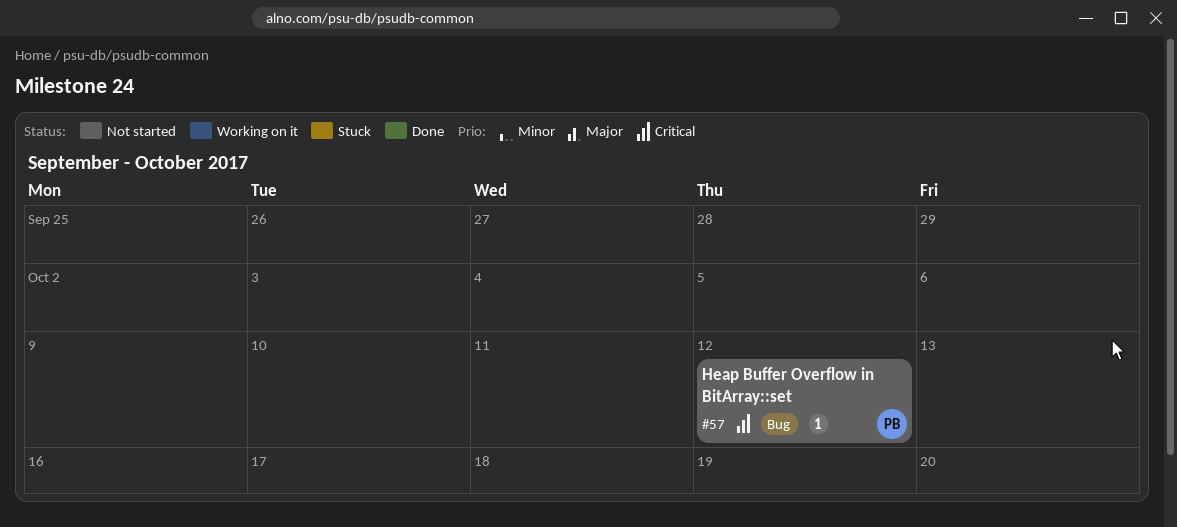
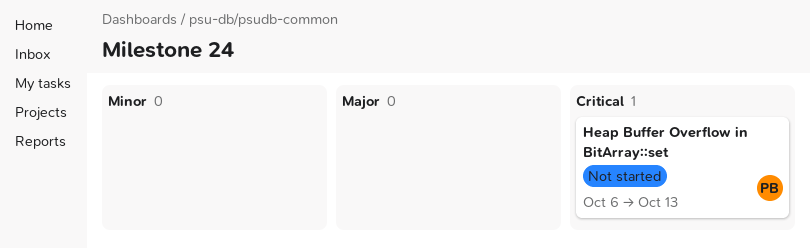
Heap Buffer Overflow in BitArray::set, due: Oct 12 -> Oct 13

